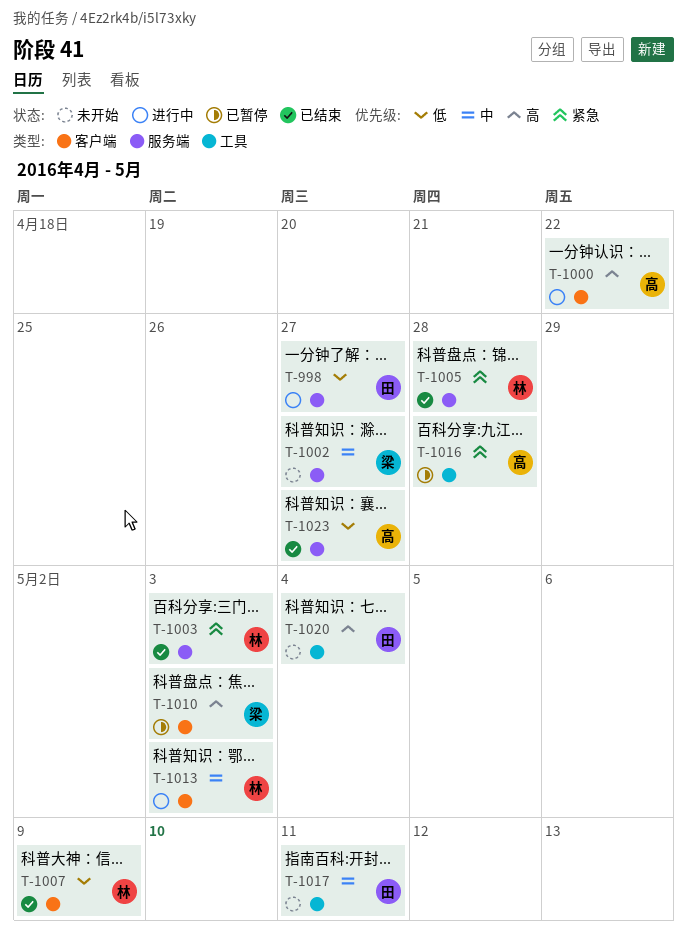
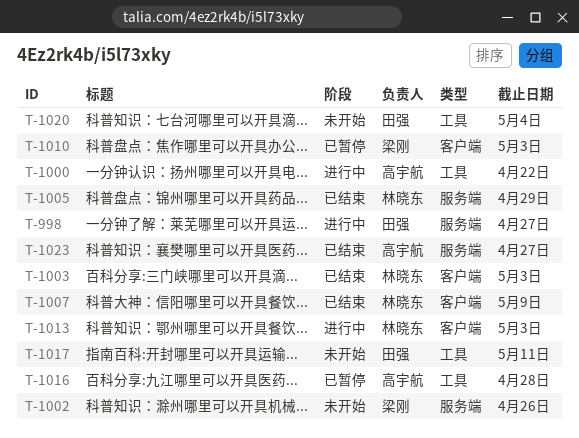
T-1000, label: 客户端 -> 工具
T-1002, due: Apr 27 -> Apr 26
T-1003, label: 服务端 -> 客户端
T-1005, due: Apr 28 -> Apr 29

